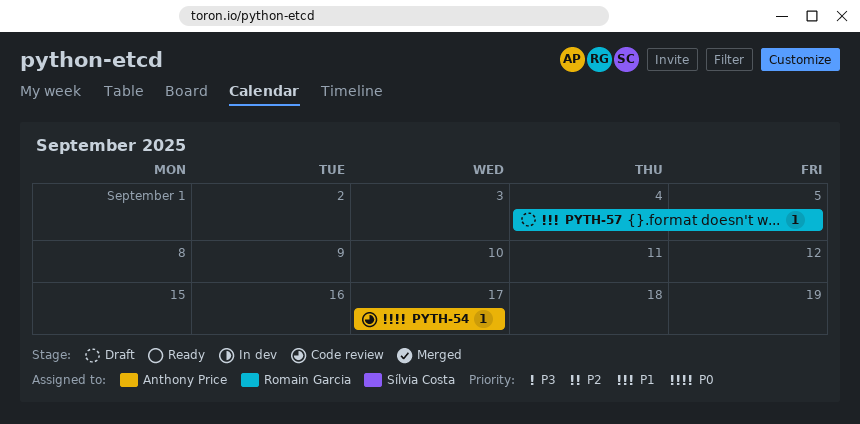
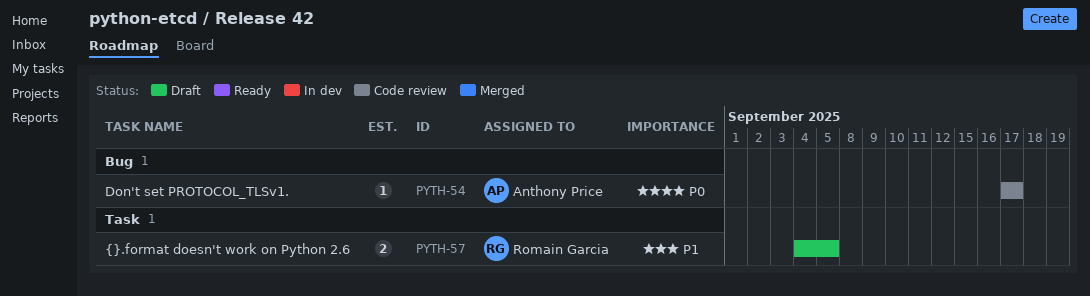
PYTH-57, estimate: 1 -> 2

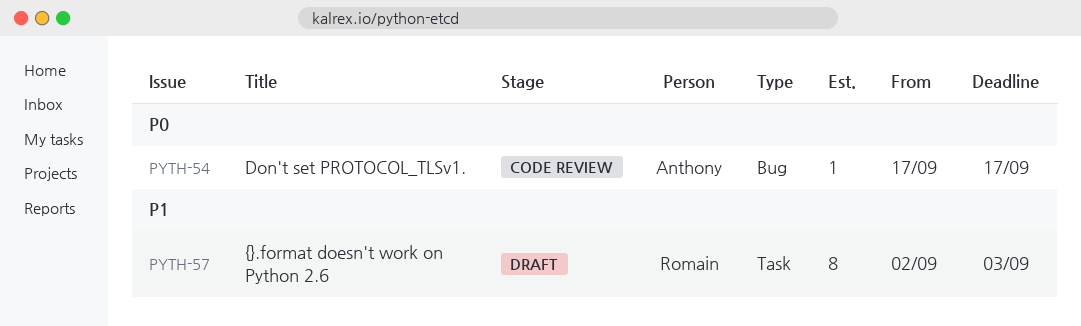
PYTH-57, estimate: 2 -> 8
PYTH-57, start: Sep 4 -> Sep 2
PYTH-57, due: Sep 5 -> Sep 3

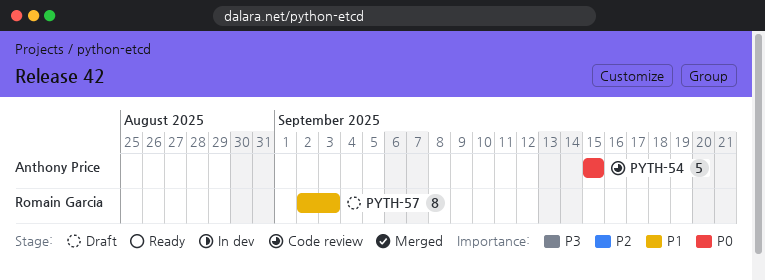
PYTH-54, estimate: 1 -> 5
PYTH-54, start: Sep 17 -> Sep 15
PYTH-54, due: Sep 17 -> Sep 15

